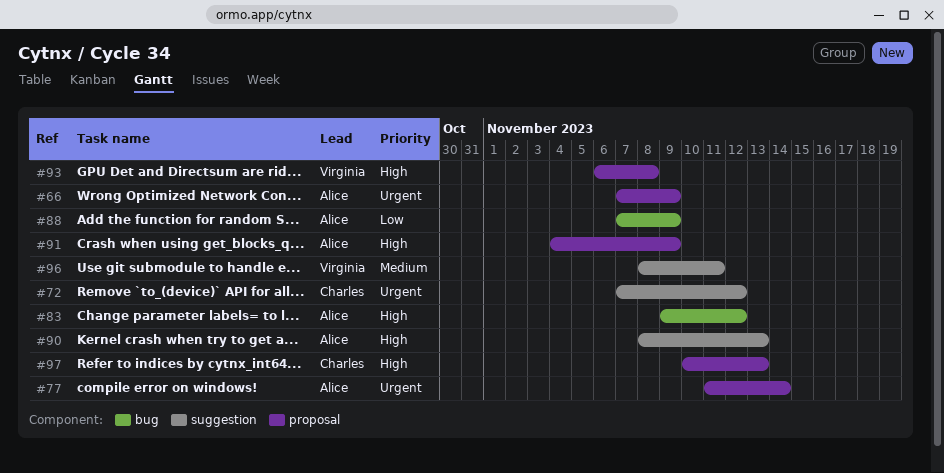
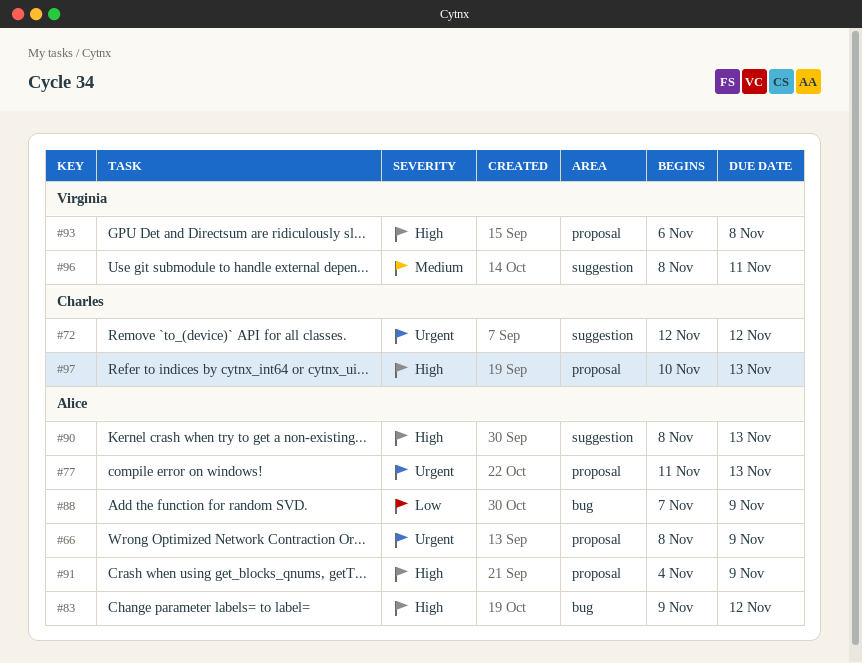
#66, start: Nov 7 -> Nov 8
#72, start: Nov 7 -> Nov 12
#77, due: Nov 14 -> Nov 13

